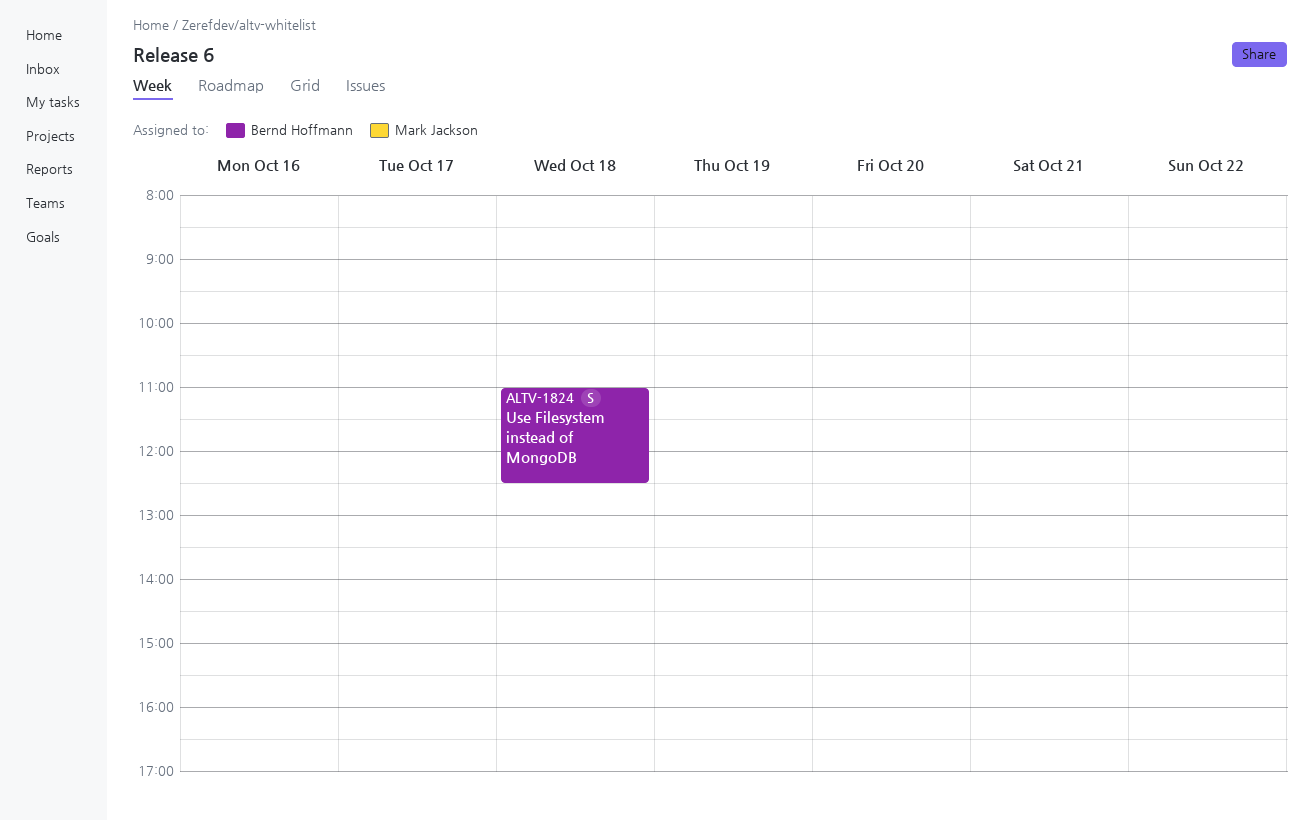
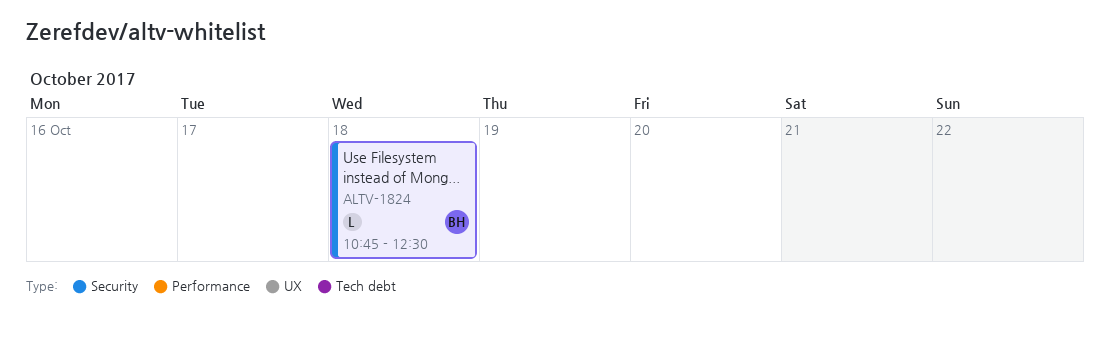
ALTV-1824, estimate: S -> L
ALTV-1824, begins: 11:00 -> 10:45

